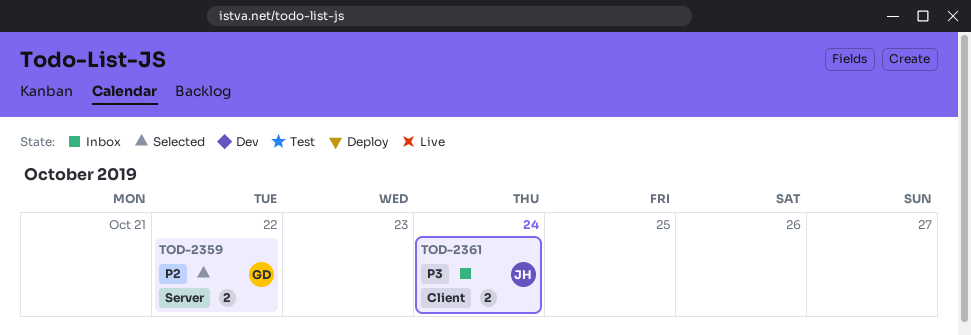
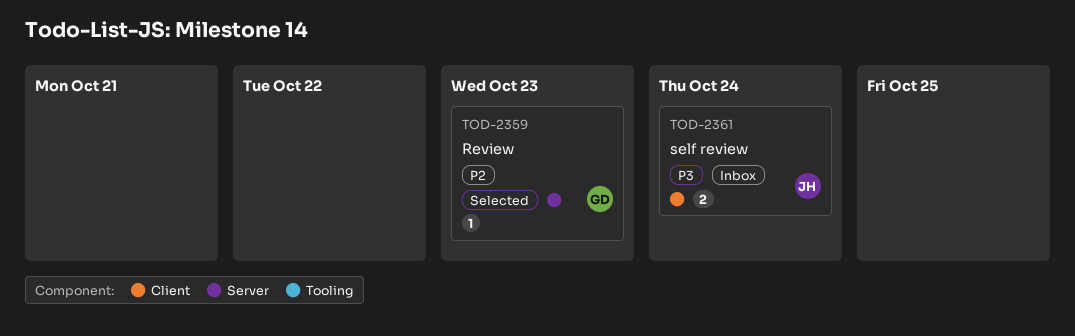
TOD-2359, estimate: 2 -> 1
TOD-2359, due: Oct 22 -> Oct 23

